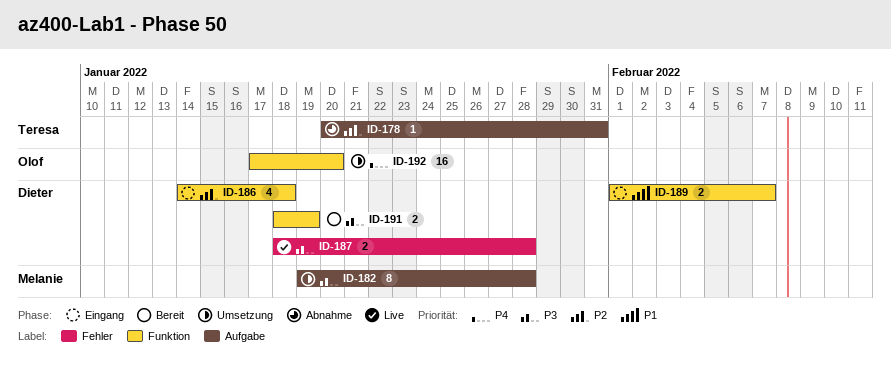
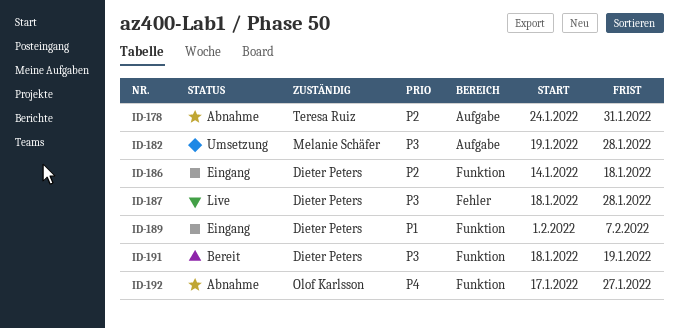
ID-178, start: Jan 20 -> Jan 24
ID-192, status: Umsetzung -> Abnahme
ID-192, due: Jan 20 -> Jan 27

